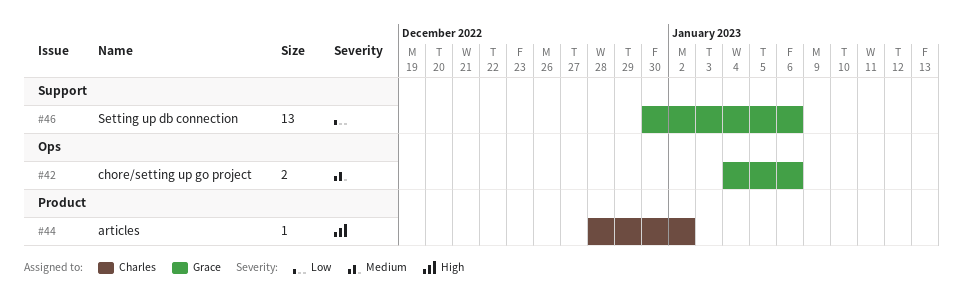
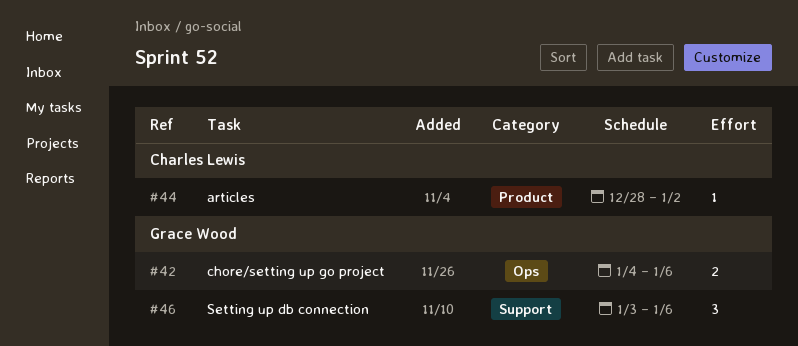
#46, estimate: 13 -> 3
#46, start: Dec 30 -> Jan 3

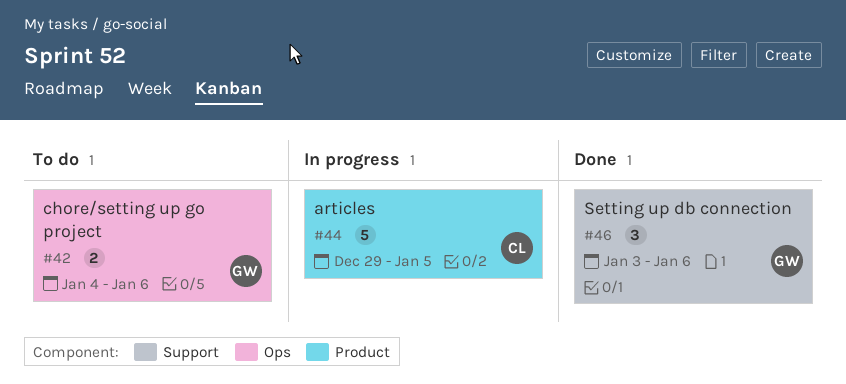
#44, estimate: 1 -> 5
#44, start: Dec 28 -> Dec 29
#44, due: Jan 2 -> Jan 5

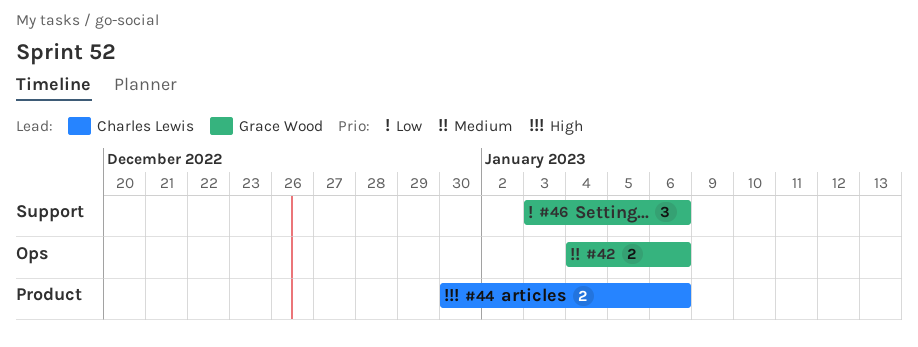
#44, estimate: 5 -> 2
#44, start: Dec 29 -> Dec 30
#44, due: Jan 5 -> Jan 6

